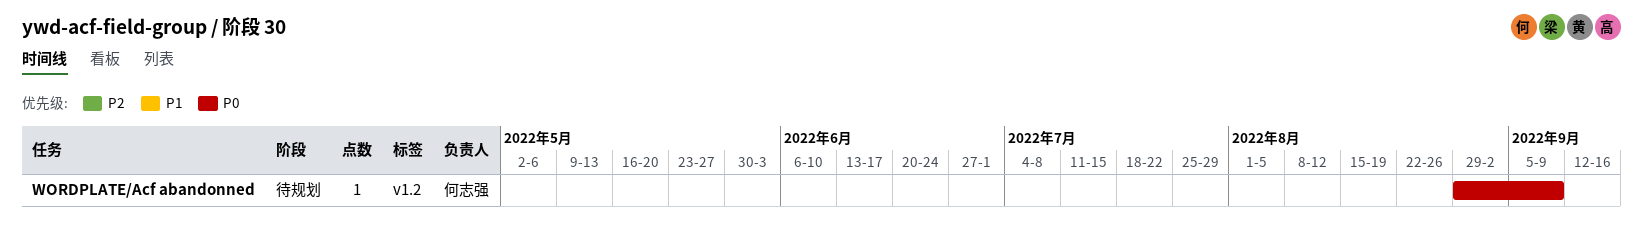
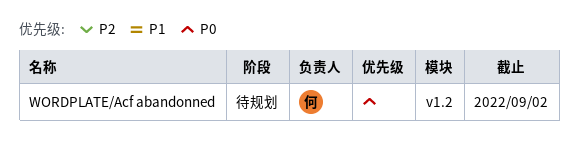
WORDPLATE/Acf abandonned, due: Sep 9 -> Sep 2

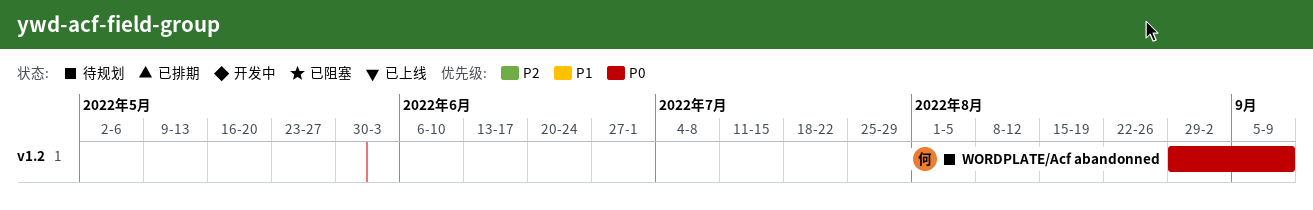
WORDPLATE/Acf abandonned, due: Sep 2 -> Sep 9

